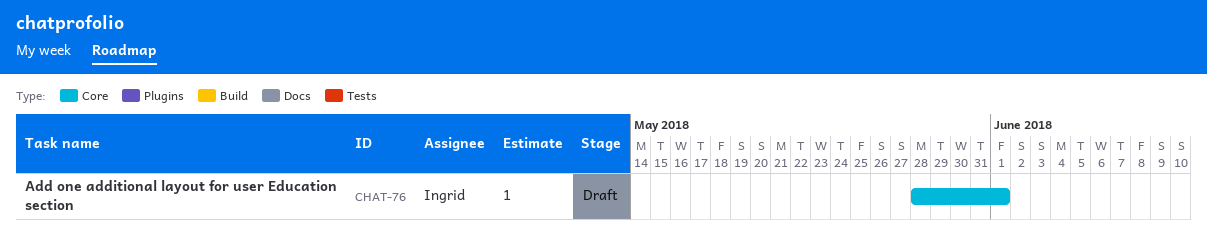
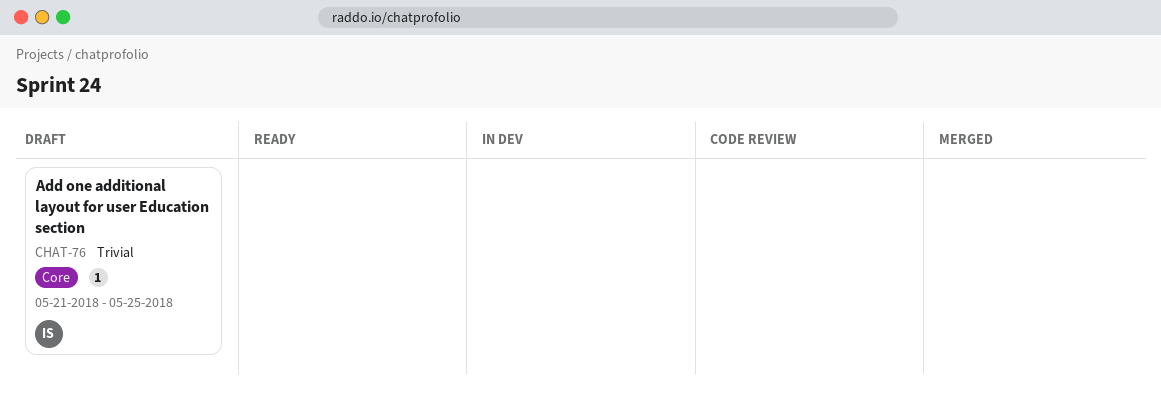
CHAT-76, start: May 28 -> May 21
CHAT-76, due: Jun 1 -> May 25

